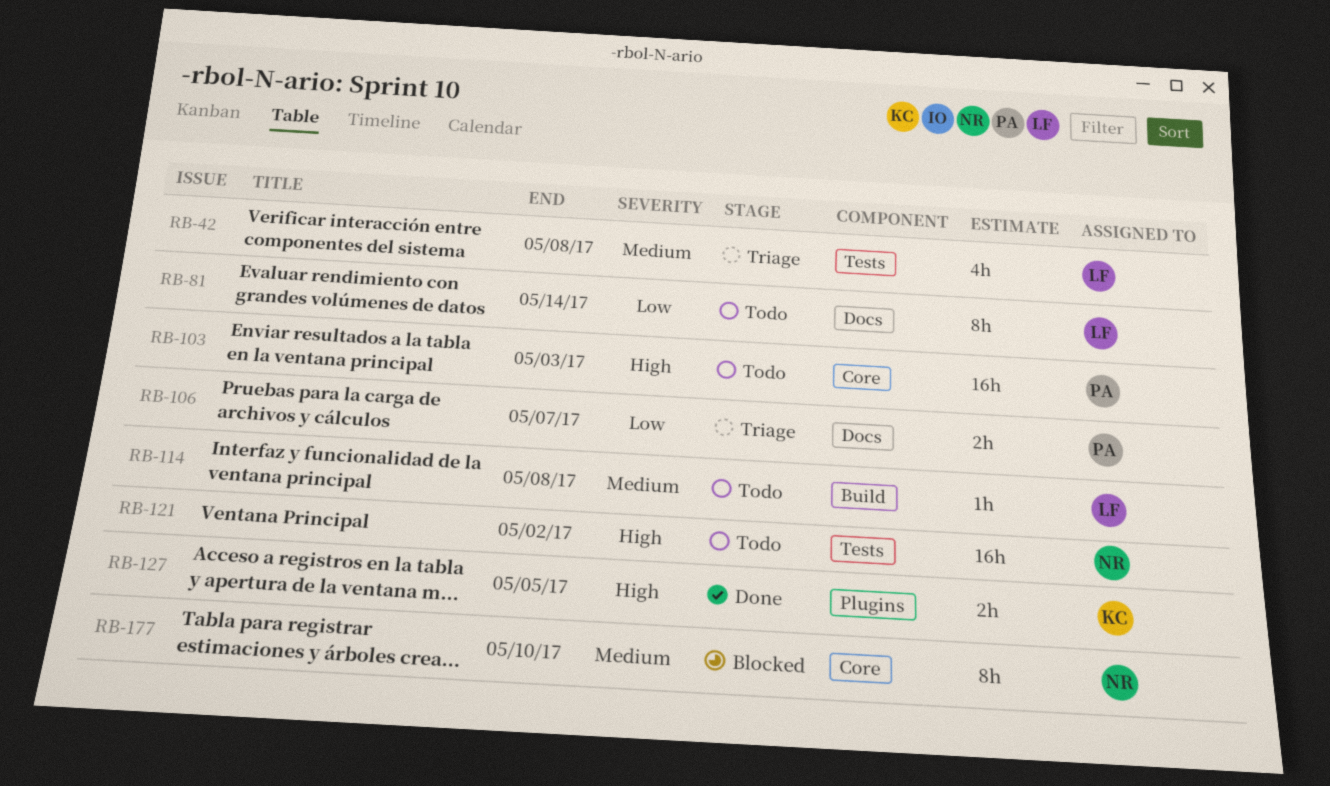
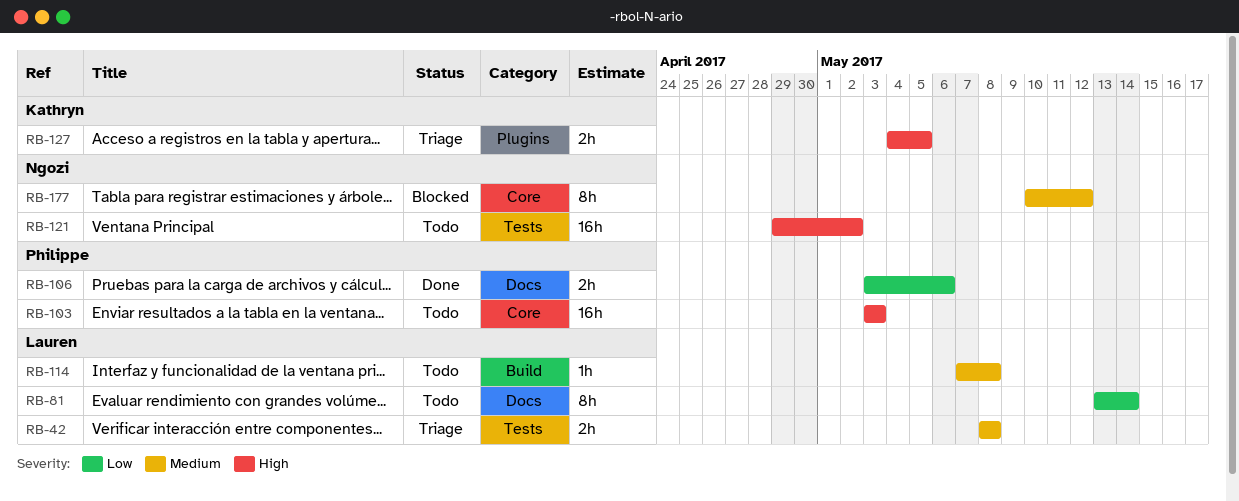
RB-42, estimate: 4h -> 2h
RB-106, status: Triage -> Done
RB-106, due: May 7 -> May 6
RB-127, status: Done -> Triage
RB-177, due: May 10 -> May 12

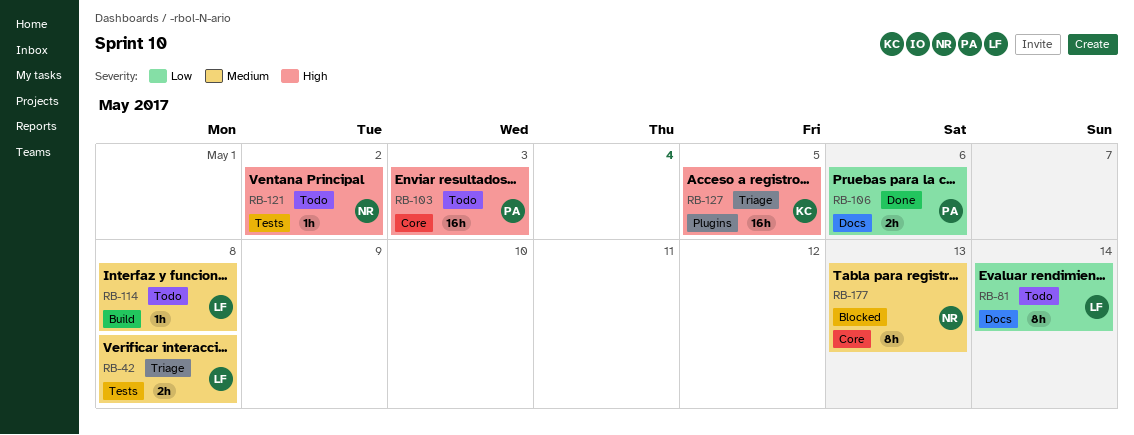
RB-121, estimate: 16h -> 1h
RB-127, estimate: 2h -> 16h
RB-177, due: May 12 -> May 13

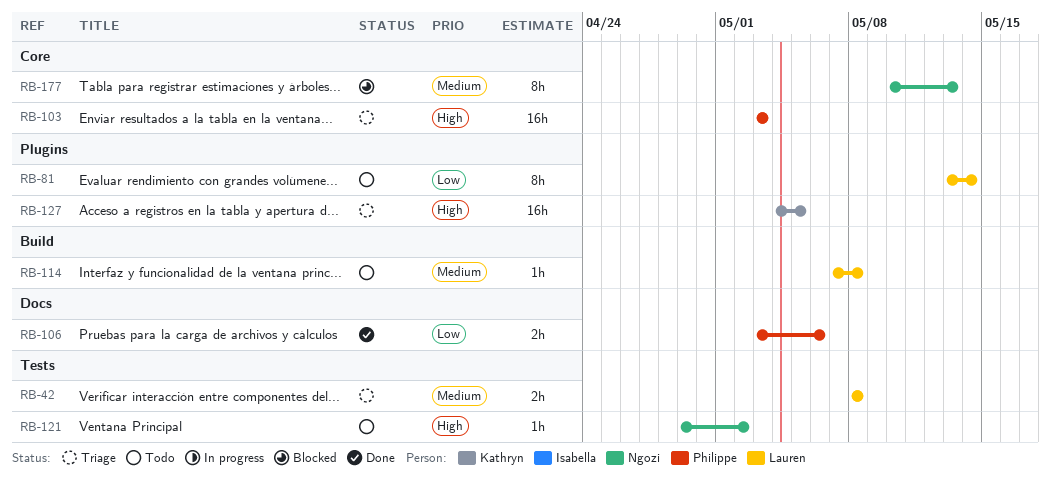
RB-81, label: Docs -> Plugins
RB-103, status: Todo -> Triage

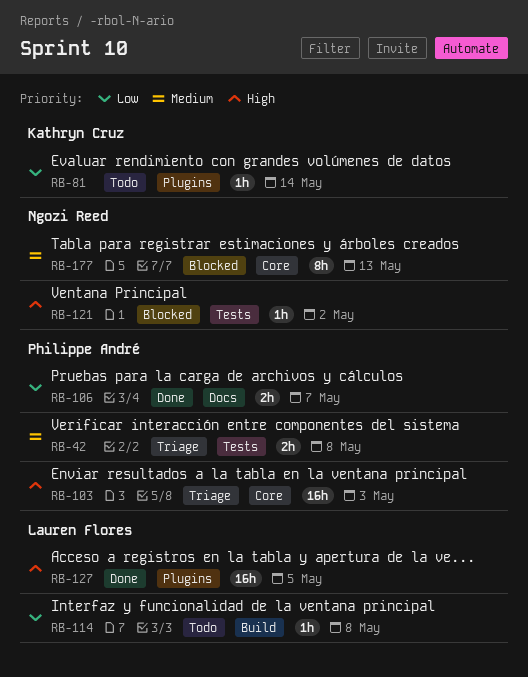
RB-42, owner: Lauren Flores -> Philippe André
RB-81, owner: Lauren Flores -> Kathryn Cruz
RB-81, estimate: 8h -> 1h
RB-106, due: May 6 -> May 7
RB-114, priority: Medium -> Low
RB-121, status: Todo -> Blocked
RB-127, status: Triage -> Done
RB-127, owner: Kathryn Cruz -> Lauren Flores

